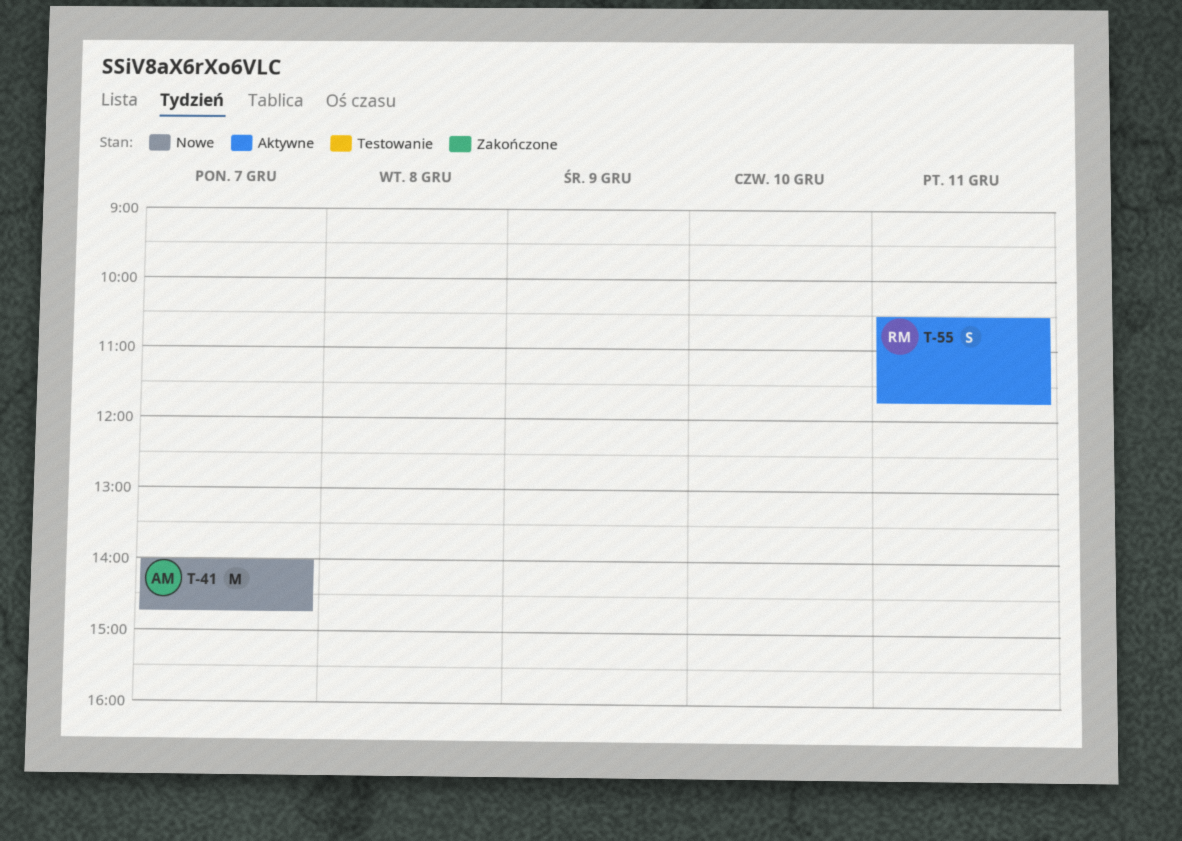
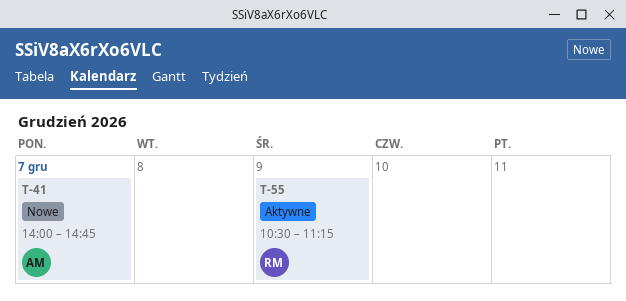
T-55, day: Dec 11 -> Dec 9
T-55, ends: 11:45 -> 11:15

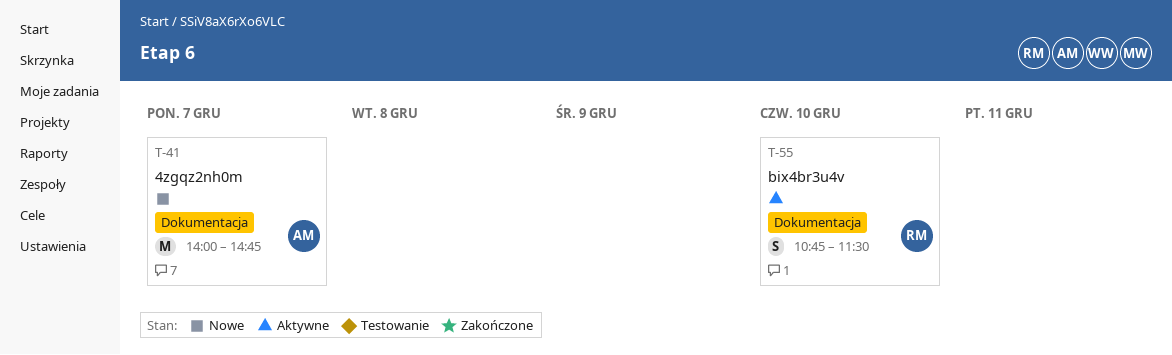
T-55, day: Dec 9 -> Dec 10
T-55, begins: 10:30 -> 10:45
T-55, ends: 11:15 -> 11:30

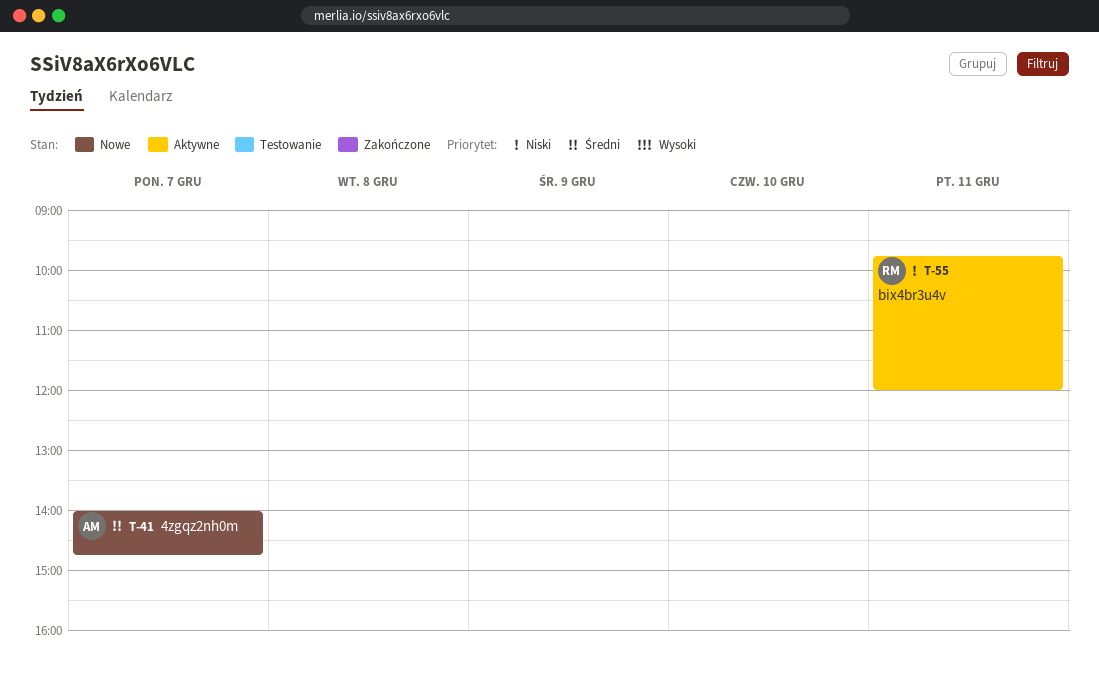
T-55, day: Dec 10 -> Dec 11
T-55, begins: 10:45 -> 09:45
T-55, ends: 11:30 -> 12:00

